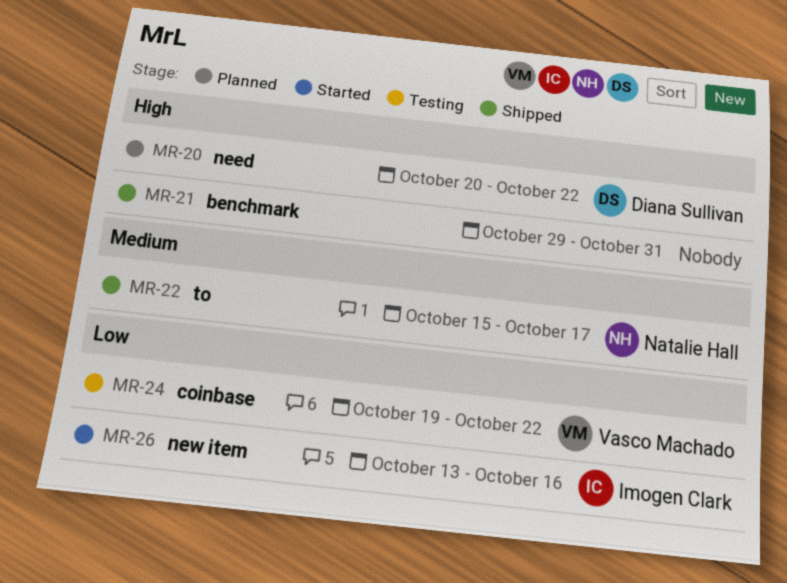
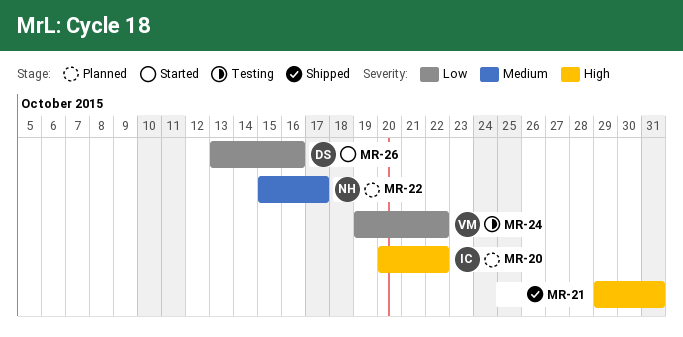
MR-20, owner: Diana Sullivan -> Imogen Clark
MR-22, status: Shipped -> Planned
MR-26, owner: Imogen Clark -> Diana Sullivan

